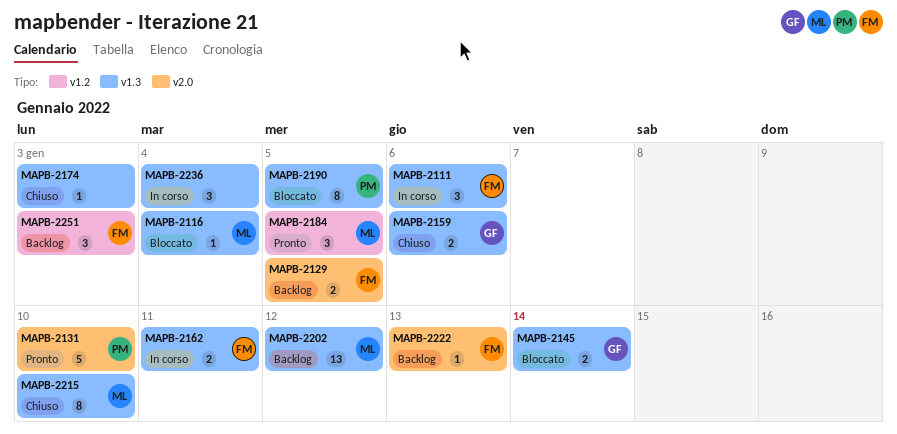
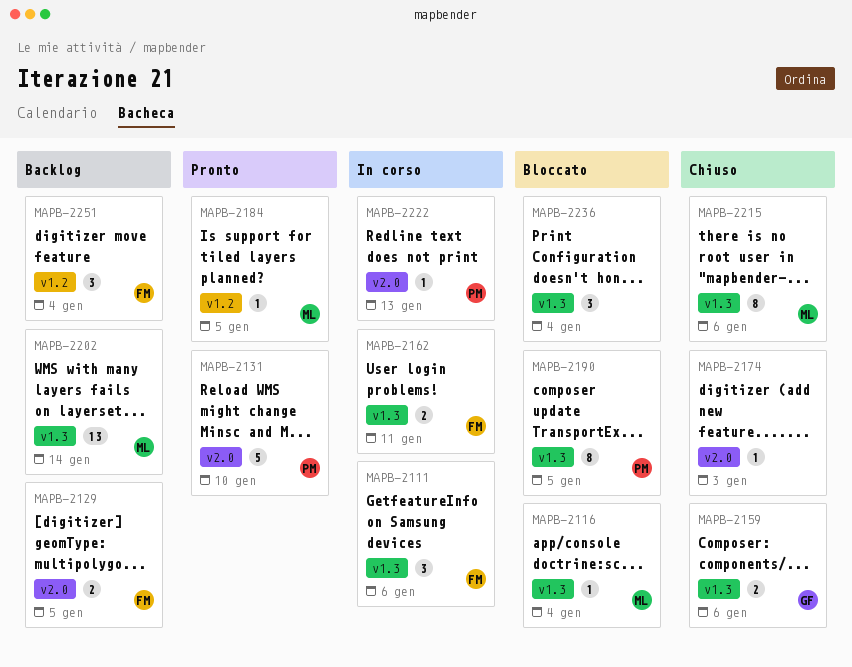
MAPB-2145: present -> none
MAPB-2174, label: v1.3 -> v2.0
MAPB-2184, estimate: 3 -> 1
MAPB-2202, due: Jan 12 -> Jan 14
MAPB-2215, due: Jan 10 -> Jan 6
MAPB-2222, status: Backlog -> In corso
MAPB-2222, owner: FM -> PM
MAPB-2236, status: In corso -> Bloccato
MAPB-2251, due: Jan 3 -> Jan 4

